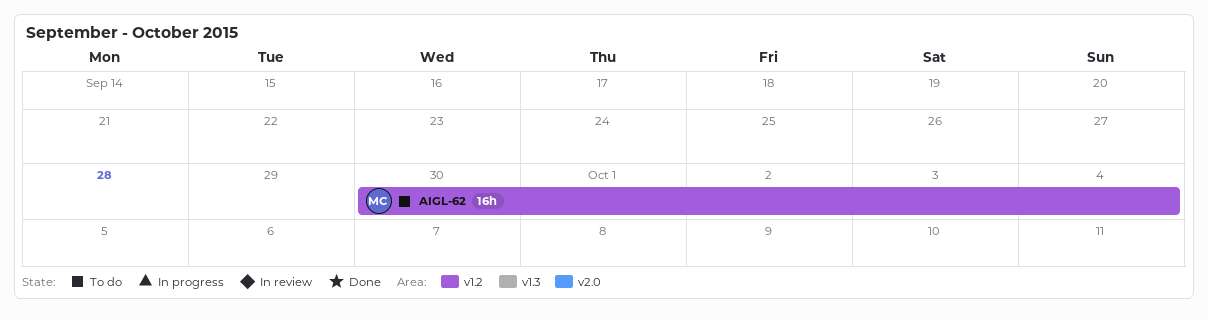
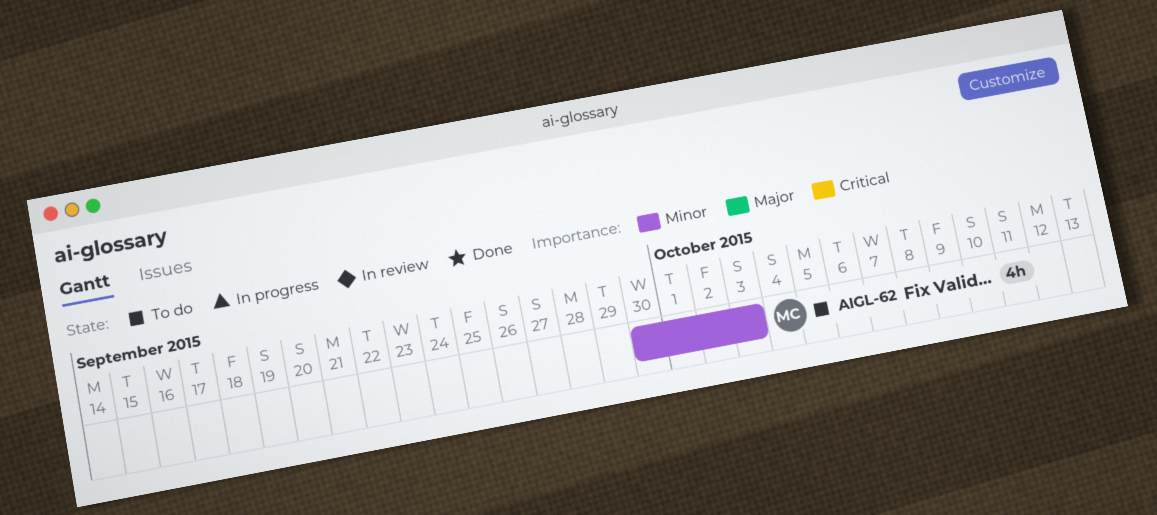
AIGL-62, estimate: 16h -> 4h
AIGL-62, due: Oct 4 -> Oct 3

